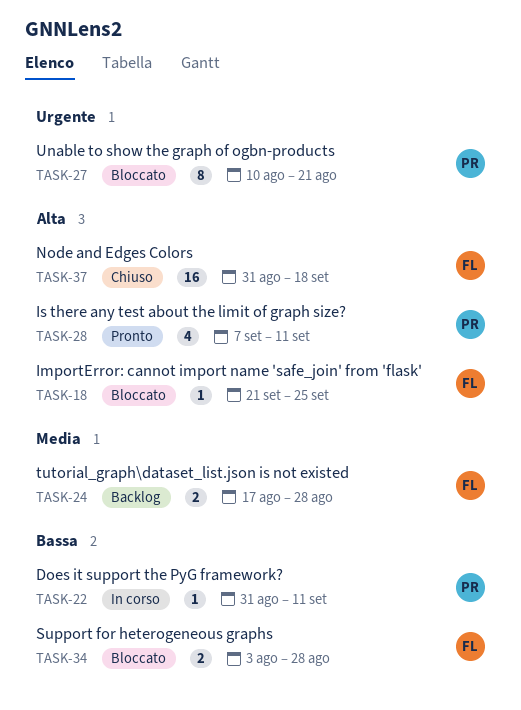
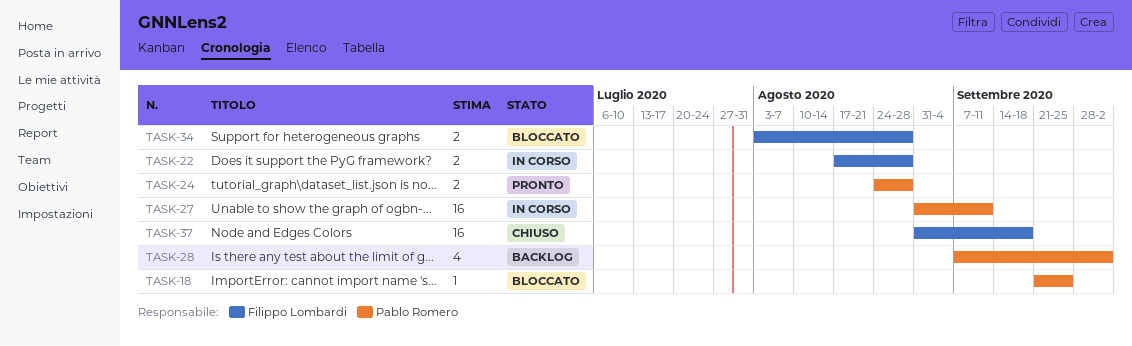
TASK-18, owner: Filippo Lombardi -> Pablo Romero
TASK-22, owner: Pablo Romero -> Filippo Lombardi
TASK-22, estimate: 1 -> 2
TASK-22, start: Aug 31 -> Aug 17
TASK-22, due: Sep 11 -> Aug 28
TASK-24, status: Backlog -> Pronto
TASK-24, owner: Filippo Lombardi -> Pablo Romero
TASK-24, start: Aug 17 -> Aug 24
TASK-27, status: Bloccato -> In corso
TASK-27, estimate: 8 -> 16
TASK-27, start: Aug 10 -> Aug 31
TASK-27, due: Aug 21 -> Sep 11
TASK-28, status: Pronto -> Backlog
TASK-28, due: Sep 11 -> Oct 2

